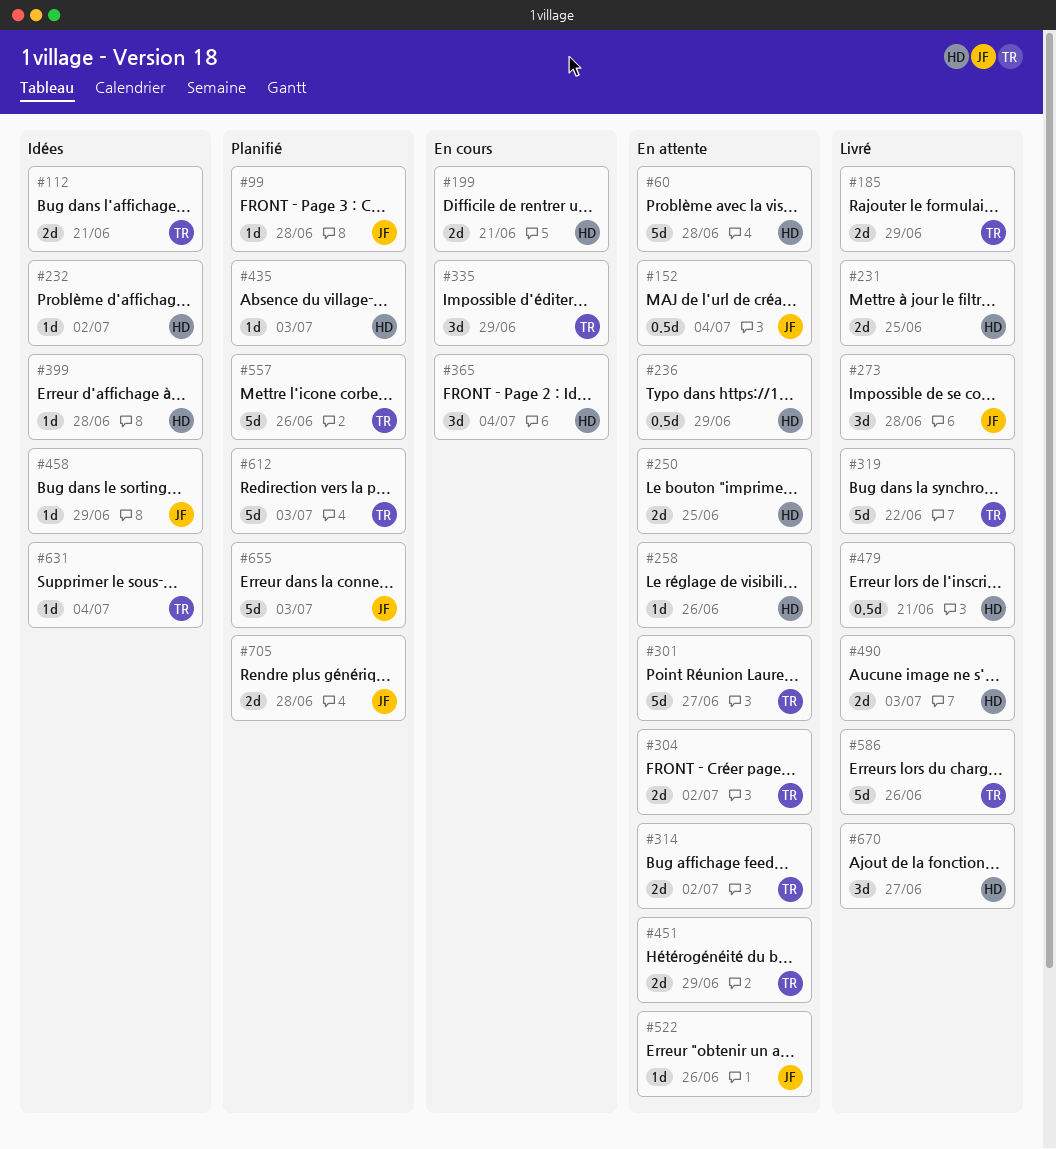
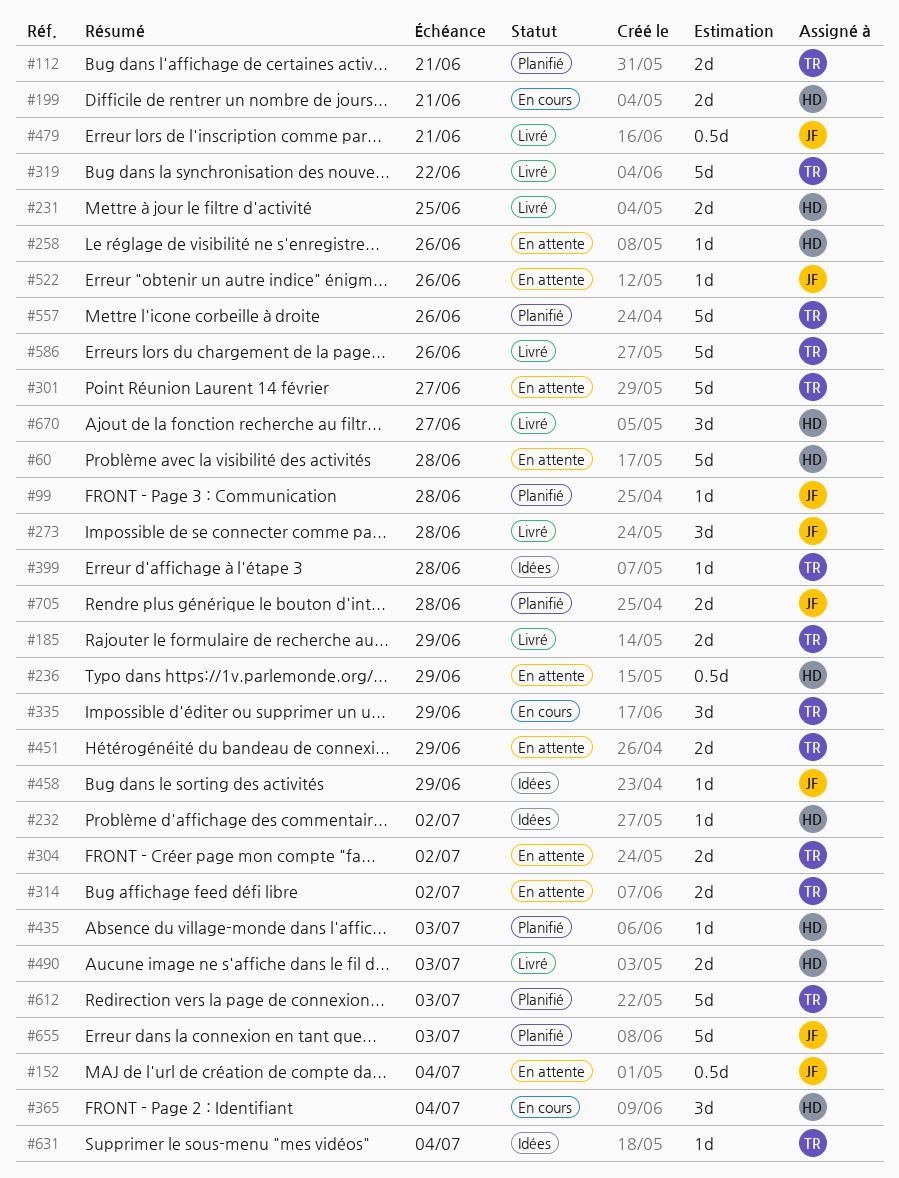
#112, status: Idées -> Planifié
#250: present -> none
#399, owner: HD -> TR
#479, owner: HD -> JF

